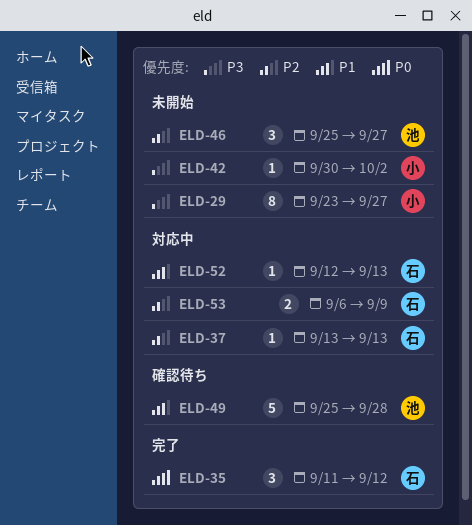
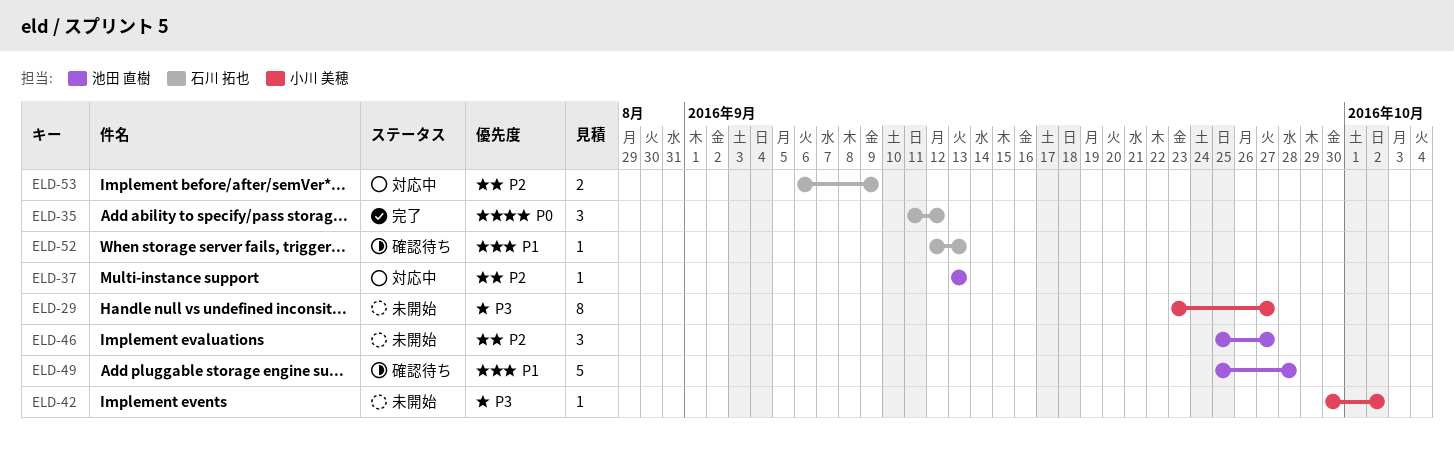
ELD-37, owner: 石川 拓也 -> 池田 直樹
ELD-52, status: 対応中 -> 確認待ち

